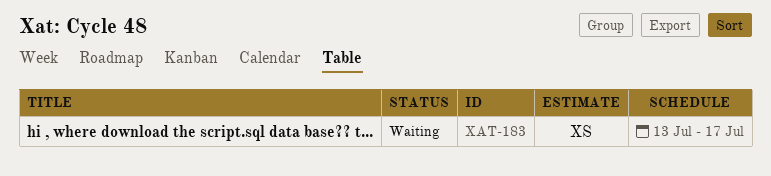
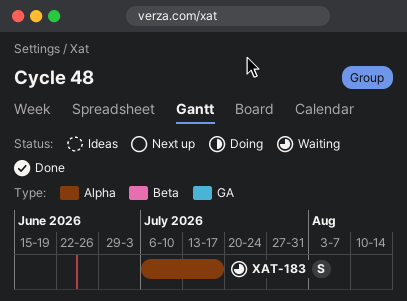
XAT-183, estimate: XS -> S
XAT-183, start: Jul 13 -> Jul 6

